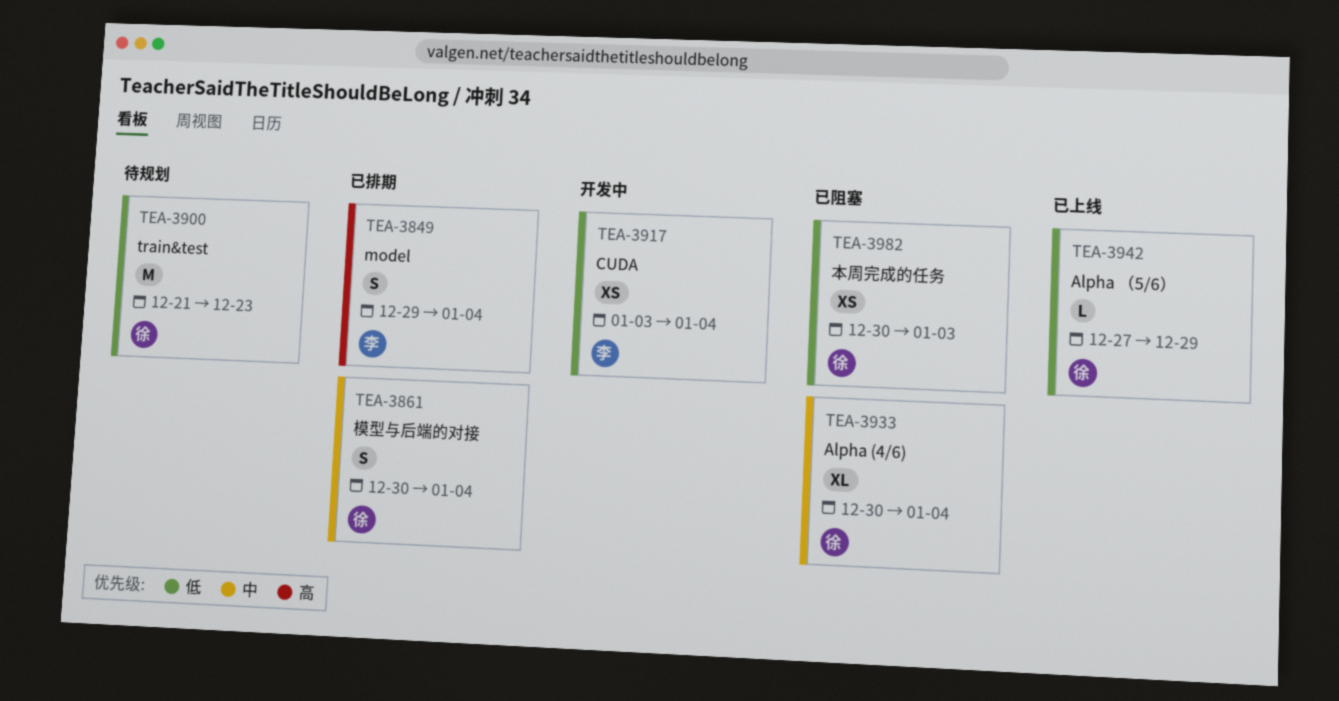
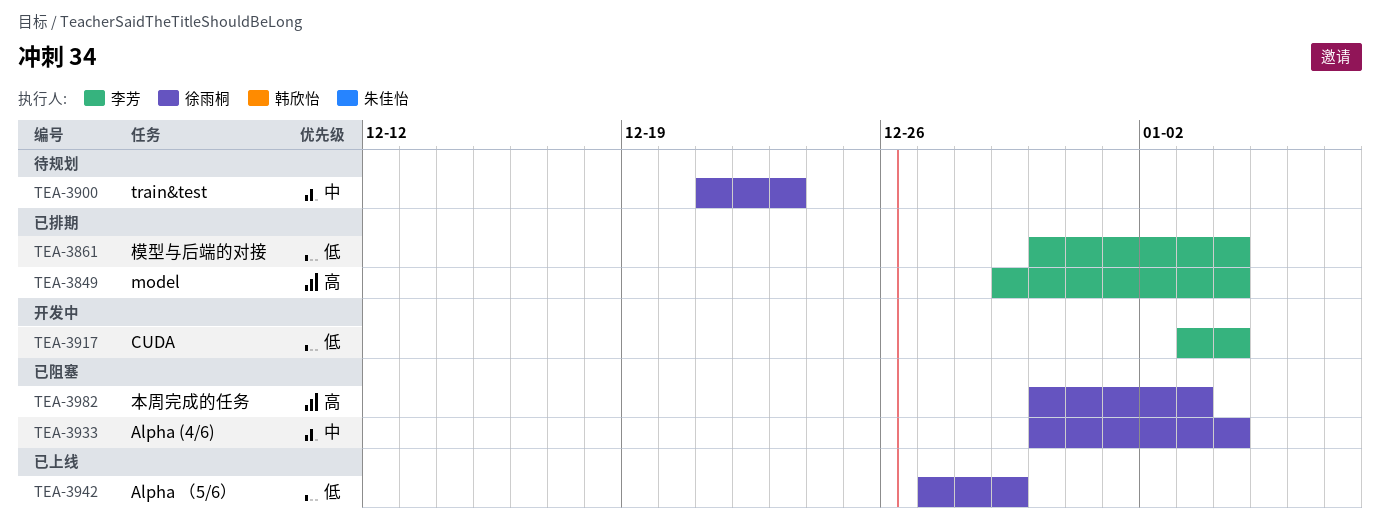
TEA-3861, owner: 徐雨桐 -> 李芳
TEA-3861, priority: 中 -> 低
TEA-3900, priority: 低 -> 中
TEA-3982, priority: 低 -> 高

